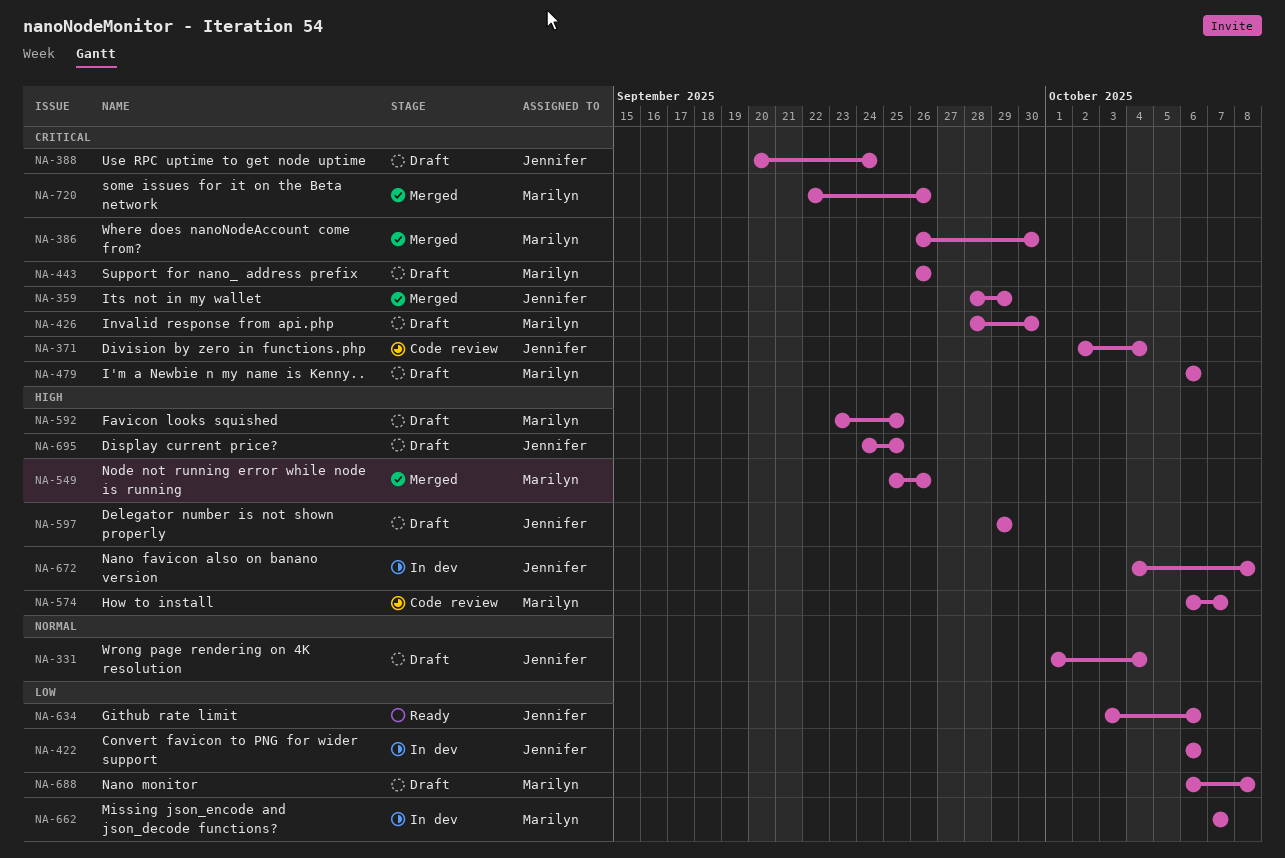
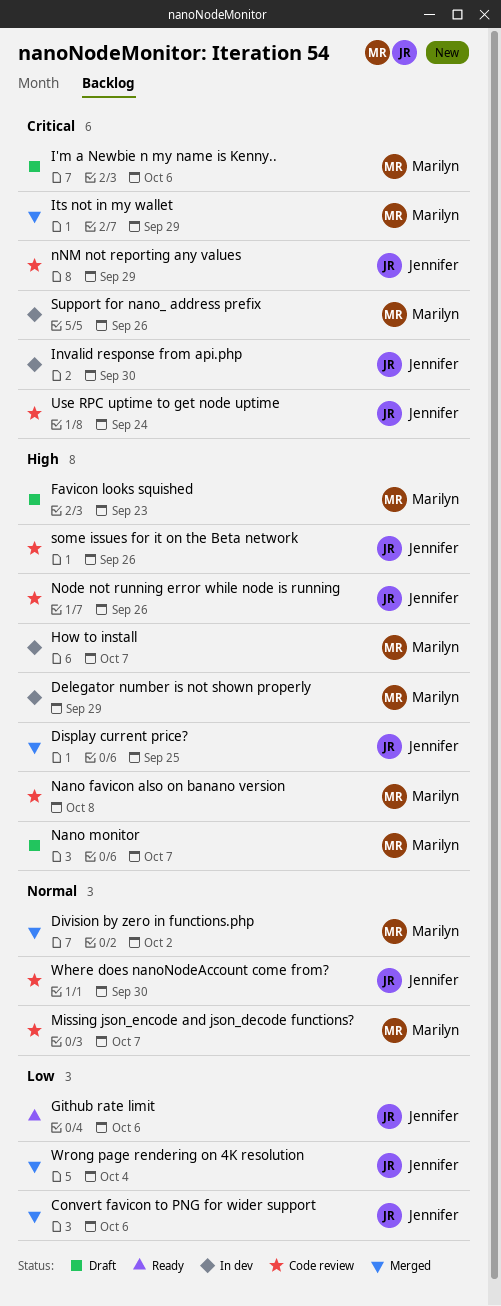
Convert favicon to PNG for wider support, status: In dev -> Merged
Delegator number is not shown properly, status: Draft -> In dev
Delegator number is not shown properly, owner: Jennifer -> Marilyn
Display current price?, status: Draft -> Merged
Division by zero in functions.php, status: Code review -> Merged
Division by zero in functions.php, owner: Jennifer -> Marilyn
Division by zero in functions.php, priority: Critical -> Normal
Division by zero in functions.php, due: Oct 4 -> Oct 2
Favicon looks squished, due: Sep 25 -> Sep 23
How to install, status: Code review -> In dev
Invalid response from api.php, status: Draft -> In dev
Invalid response from api.php, owner: Marilyn -> Jennifer
Its not in my wallet, owner: Jennifer -> Marilyn
Missing json_encode and json_decode functions?, status: In dev -> Code review
Missing json_encode and json_decode functions?, priority: Low -> Normal
Nano favicon also on banano version, status: In dev -> Code review
Nano favicon also on banano version, owner: Jennifer -> Marilyn
Nano monitor, priority: Low -> High
Nano monitor, due: Oct 8 -> Oct 7
nNM not reporting any values: none -> present
Node not running error while node is running, status: Merged -> Code review
Node not running error while node is running, owner: Marilyn -> Jennifer
some issues for it on the Beta network, status: Merged -> Code review
some issues for it on the Beta network, owner: Marilyn -> Jennifer
some issues for it on the Beta network, priority: Critical -> High
Support for nano_ address prefix, status: Draft -> In dev
Use RPC uptime to get node uptime, status: Draft -> Code review
Where does nanoNodeAccount come from?, status: Merged -> Code review
Where does nanoNodeAccount come from?, owner: Marilyn -> Jennifer
Where does nanoNodeAccount come from?, priority: Critical -> Normal
Wrong page rendering on 4K resolution, status: Draft -> Merged
Wrong page rendering on 4K resolution, priority: Normal -> Low

